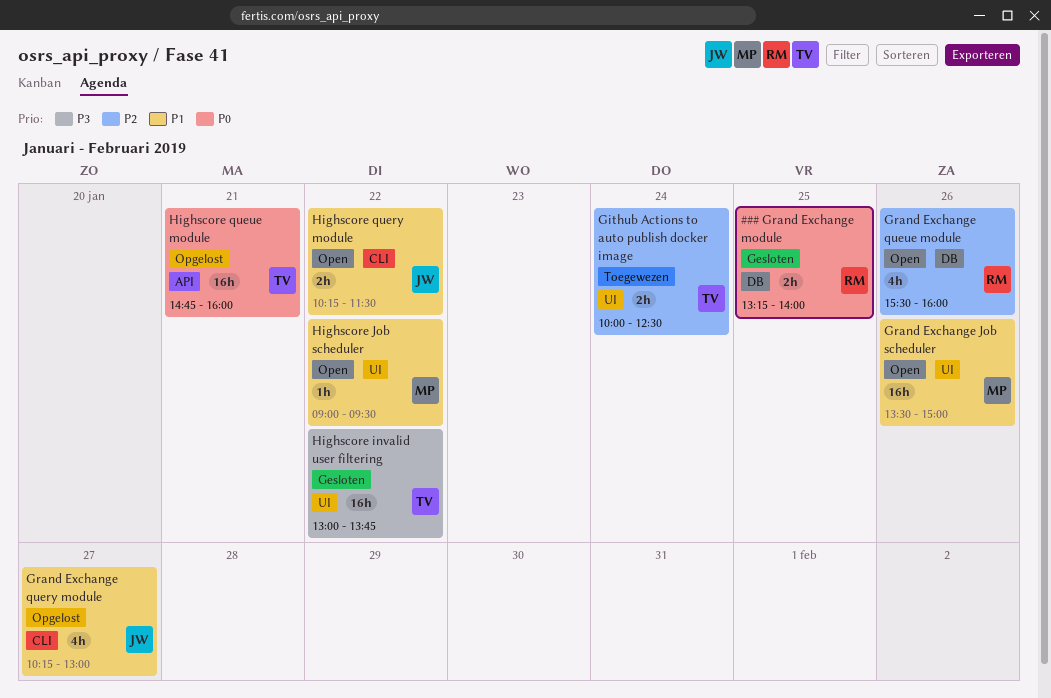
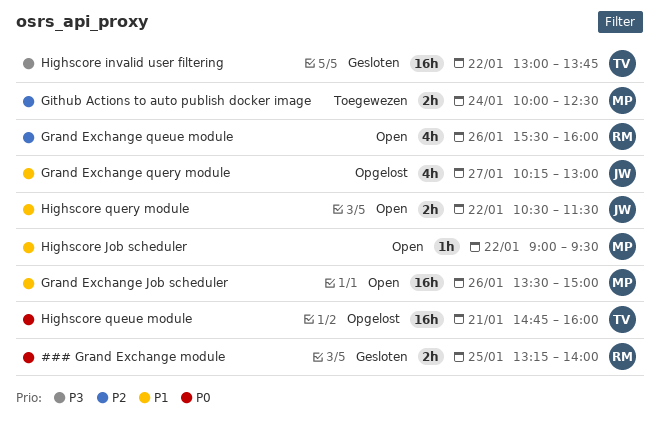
Github Actions to auto publish docker image, owner: TV -> MP
Highscore query module, begins: 10:15 -> 10:30

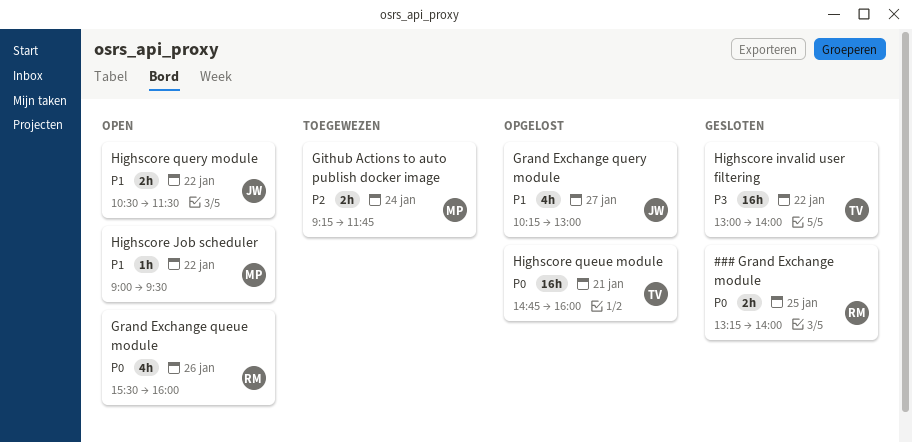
Github Actions to auto publish docker image, begins: 10:00 -> 09:15
Github Actions to auto publish docker image, ends: 12:30 -> 11:45
Grand Exchange Job scheduler: present -> none
Grand Exchange queue module, priority: P2 -> P0
Highscore invalid user filtering, ends: 13:45 -> 14:00

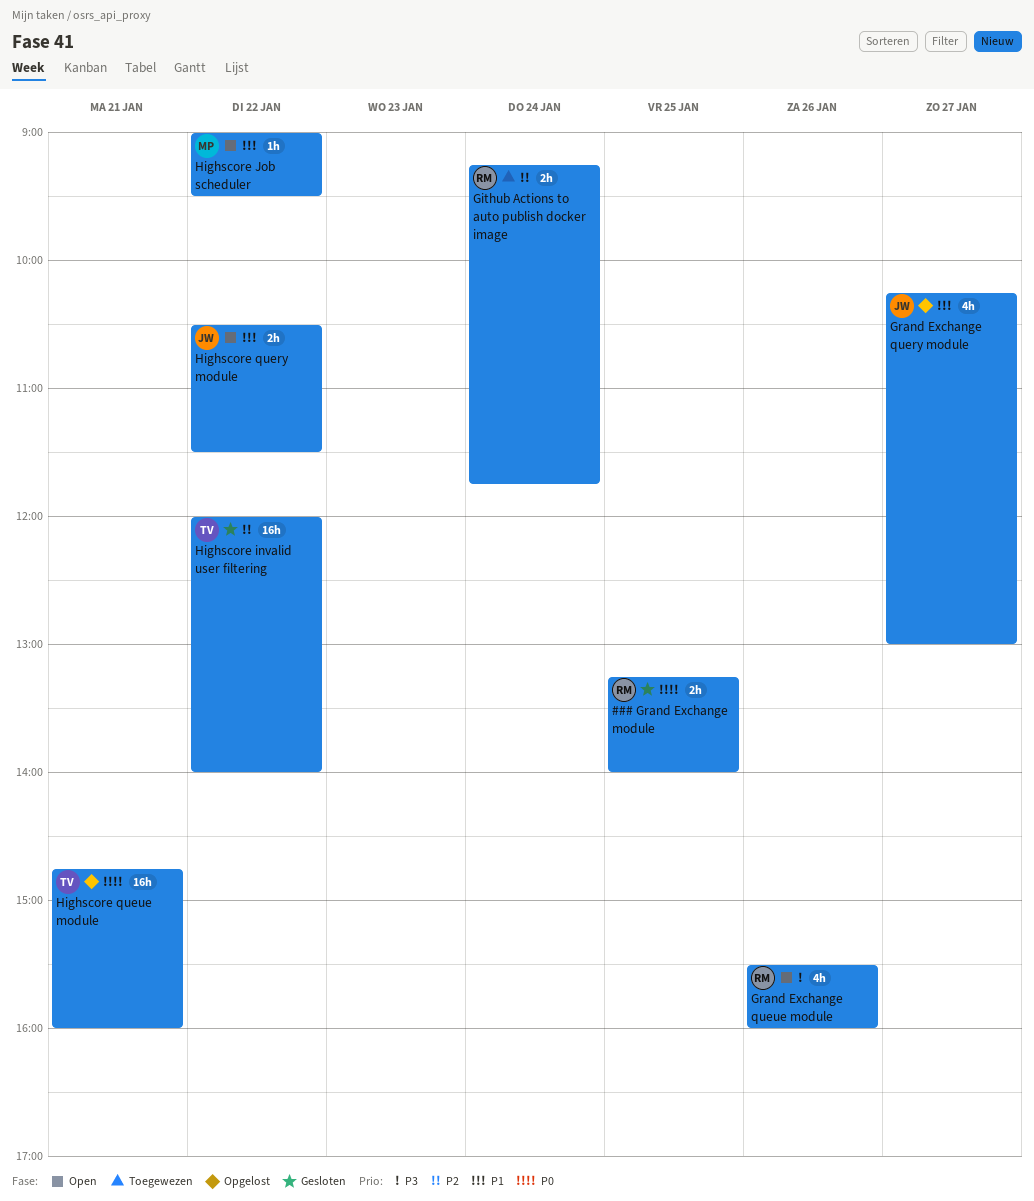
Github Actions to auto publish docker image, owner: MP -> RM
Grand Exchange queue module, priority: P0 -> P3
Highscore invalid user filtering, priority: P3 -> P2
Highscore invalid user filtering, begins: 13:00 -> 12:00

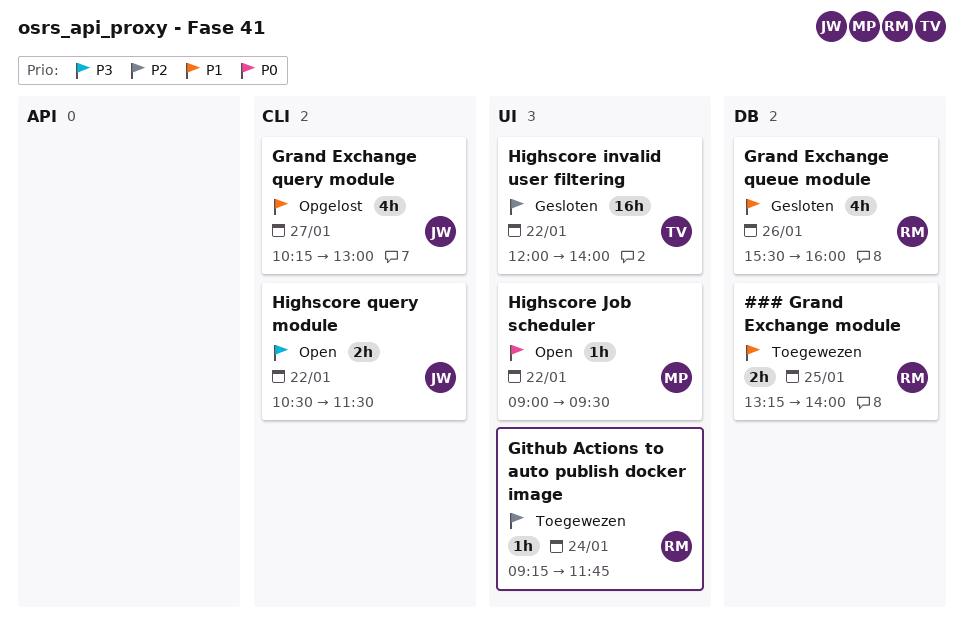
### Grand Exchange module, status: Gesloten -> Toegewezen
### Grand Exchange module, priority: P0 -> P1
Github Actions to auto publish docker image, estimate: 2h -> 1h
Grand Exchange queue module, status: Open -> Gesloten
Grand Exchange queue module, priority: P3 -> P1
Highscore Job scheduler, priority: P1 -> P0
Highscore query module, priority: P1 -> P3
Highscore queue module: present -> none

